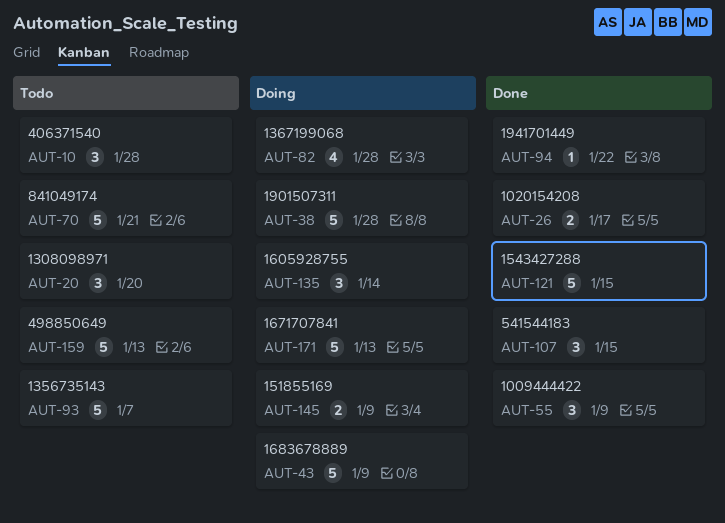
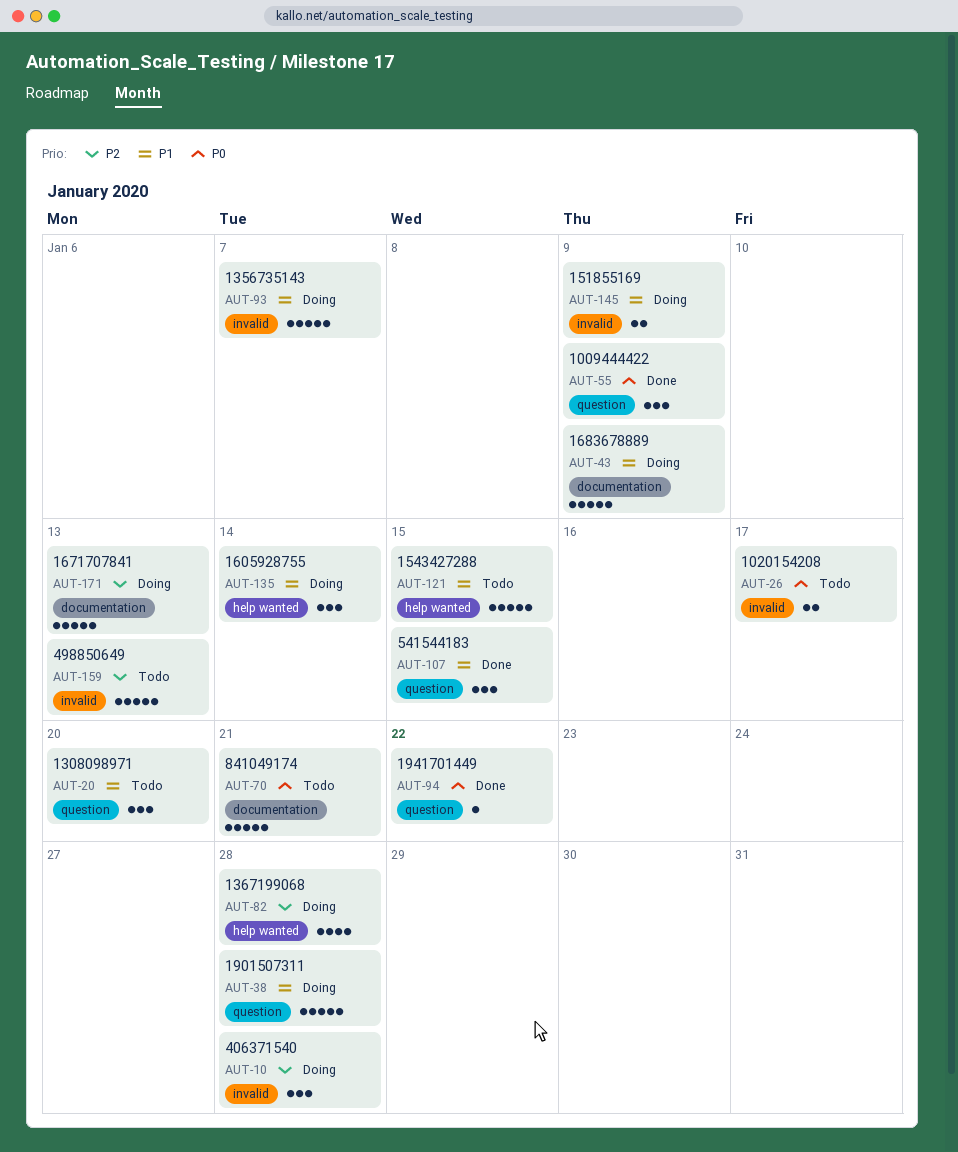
AUT-10, status: Todo -> Doing
AUT-26, status: Done -> Todo
AUT-93, status: Todo -> Doing
AUT-121, status: Done -> Todo

